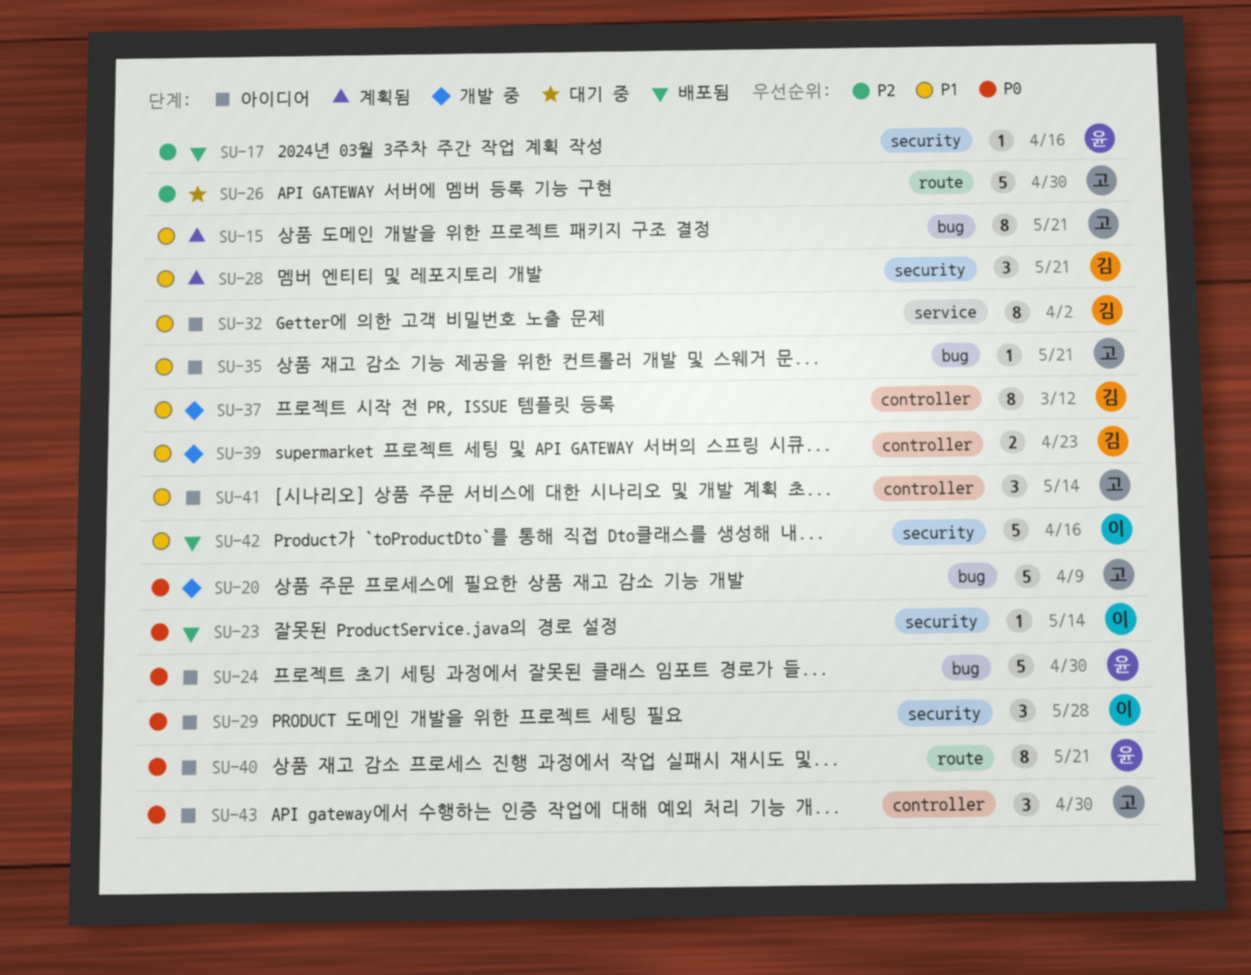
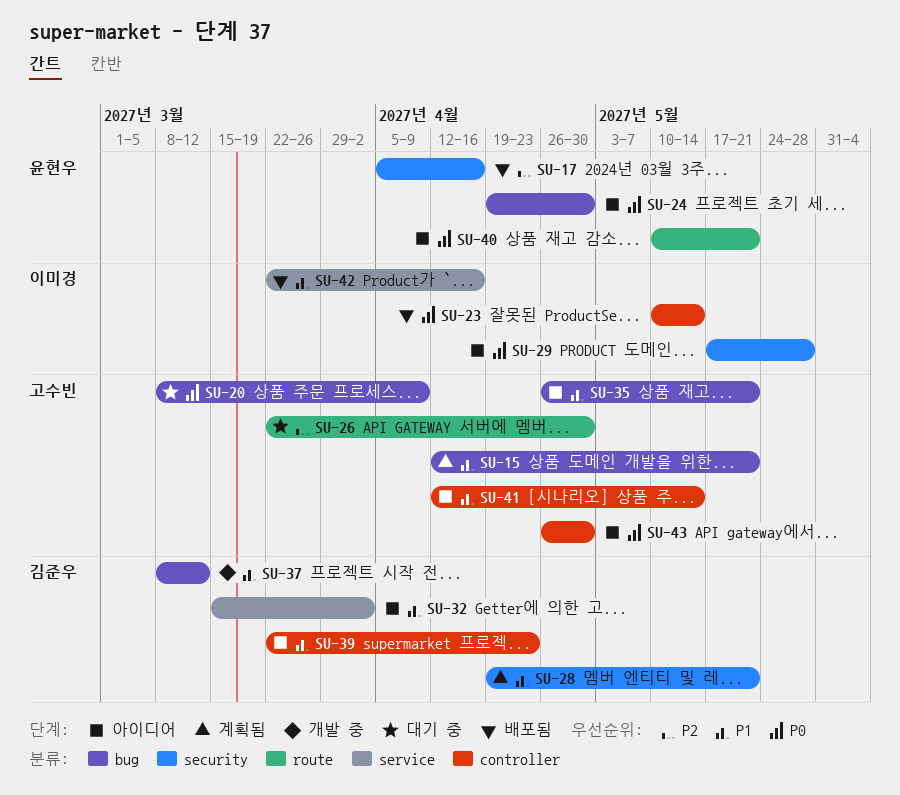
SU-20, status: 개발 중 -> 대기 중
SU-23, label: security -> controller
SU-37, label: controller -> bug
SU-39, status: 개발 중 -> 아이디어
SU-42, label: security -> service

